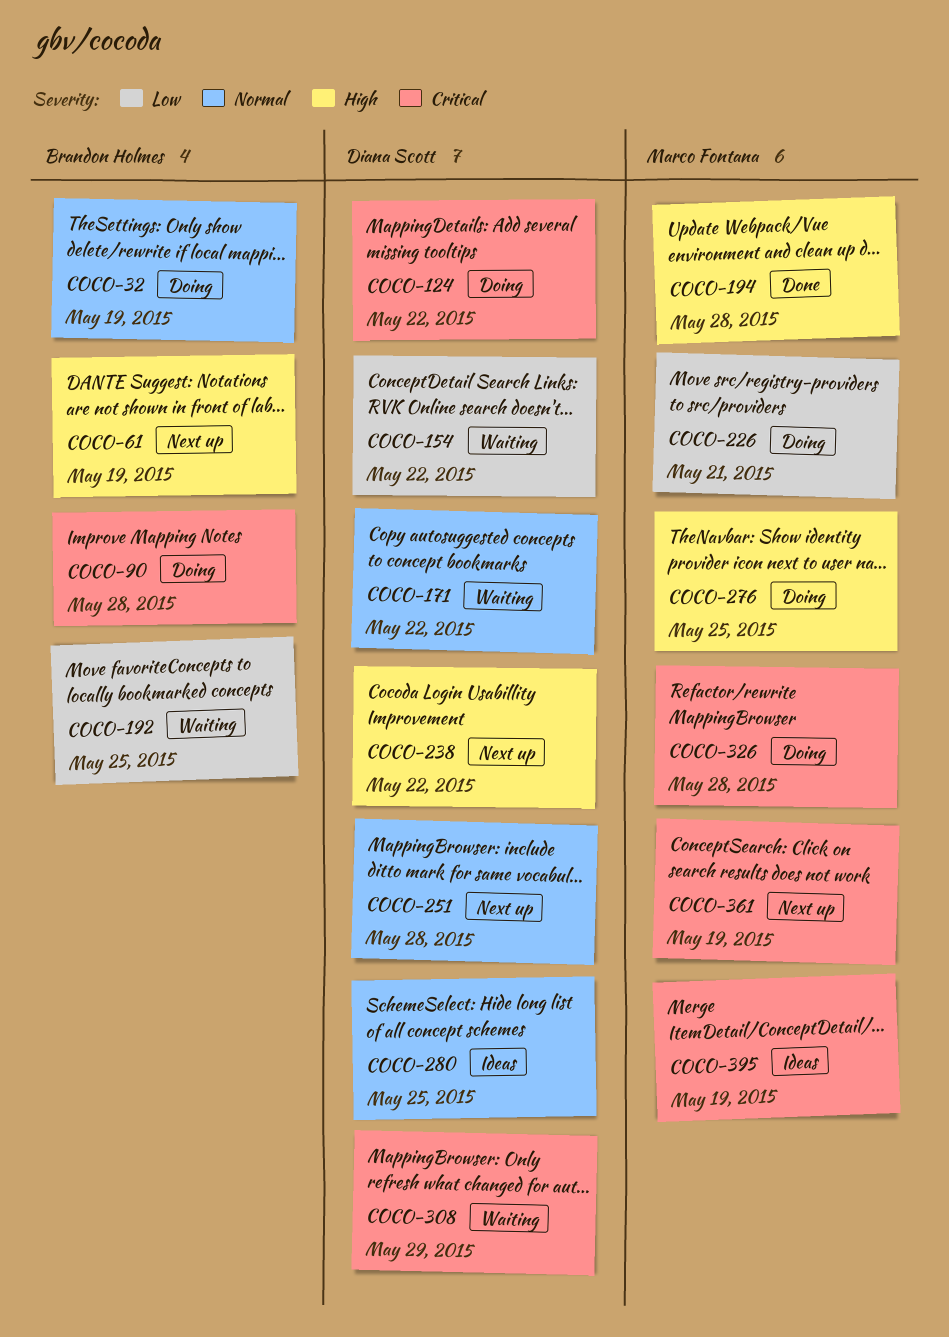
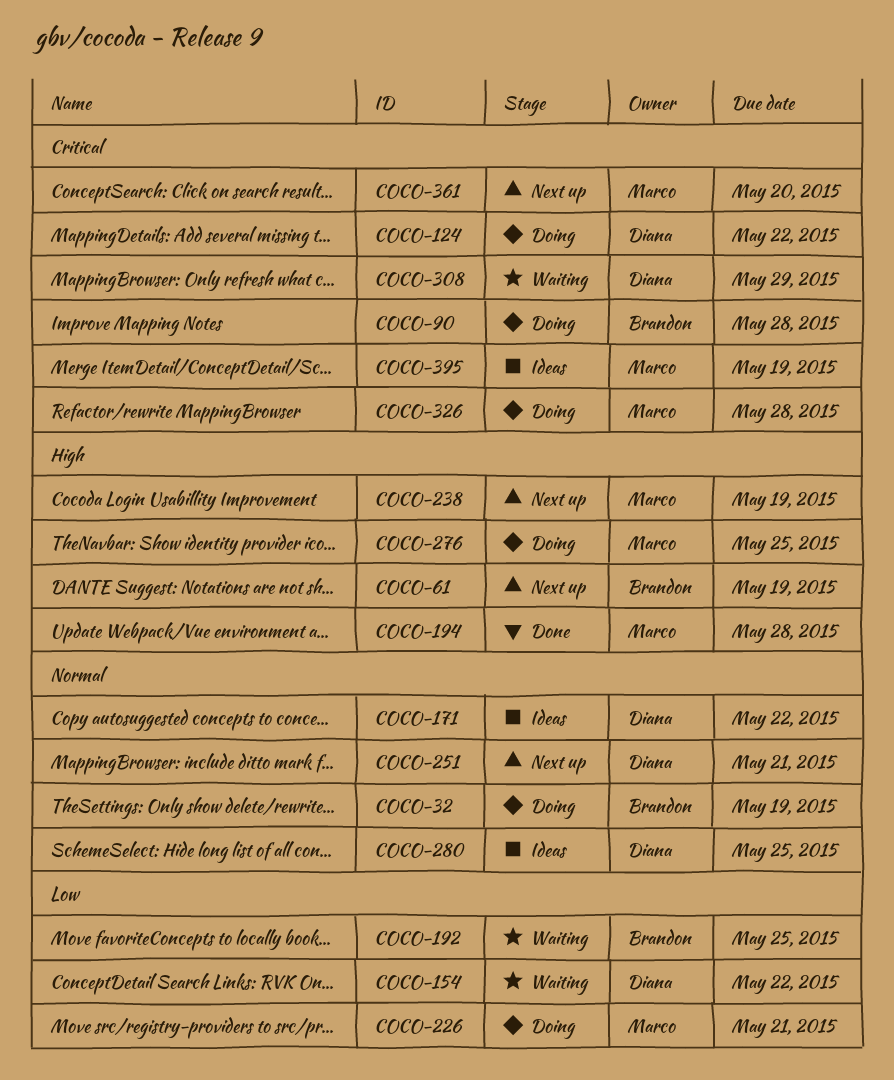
COCO-171, status: Waiting -> Ideas
COCO-238, owner: Diana Scott -> Marco Fontana
COCO-238, due: May 22 -> May 19
COCO-251, due: May 28 -> May 21
COCO-361, due: May 19 -> May 20

